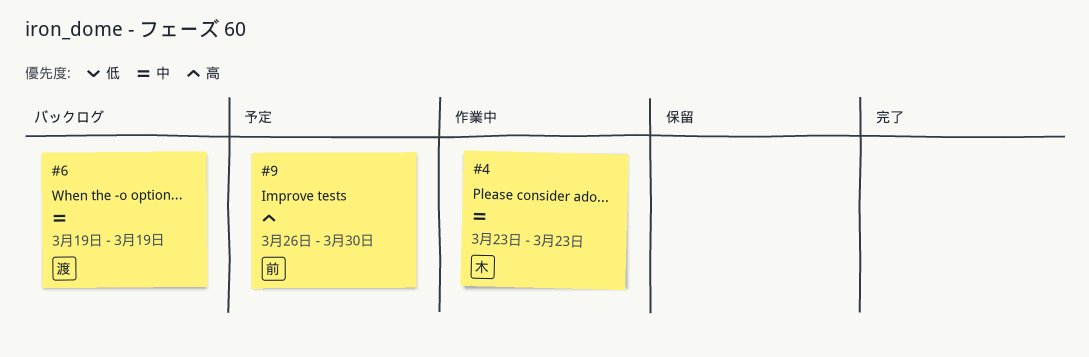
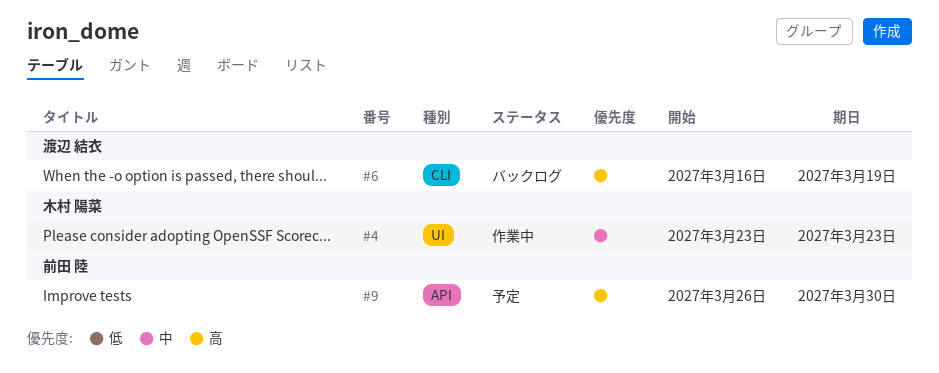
#6, priority: 中 -> 高
#6, start: Mar 19 -> Mar 16

